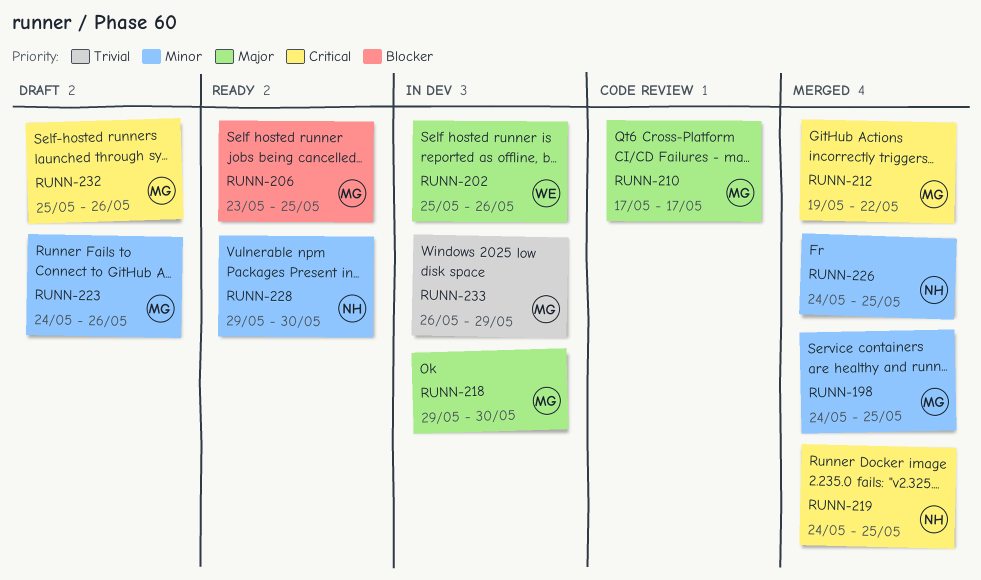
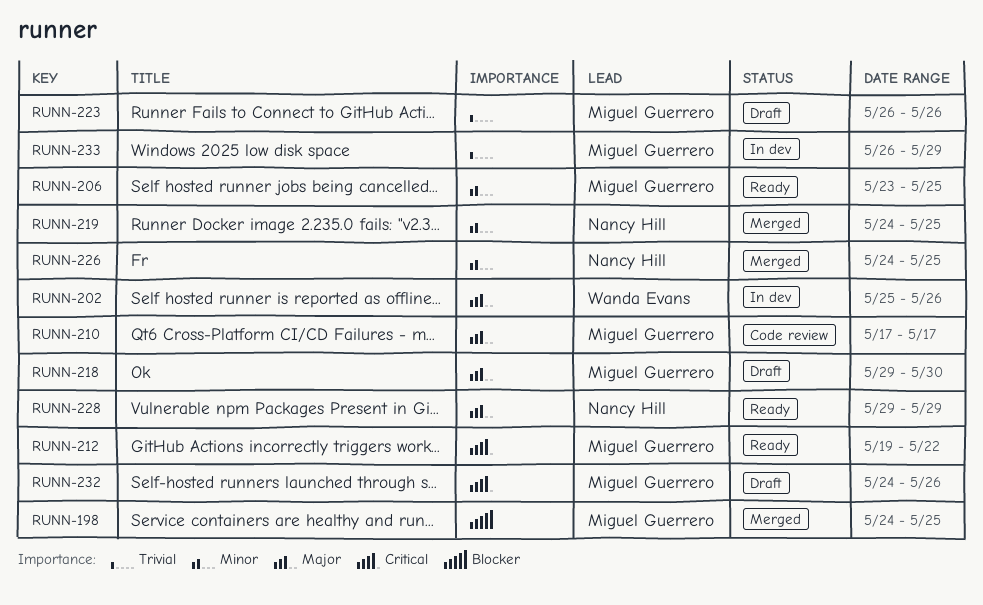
RUNN-198, priority: Minor -> Blocker
RUNN-206, priority: Blocker -> Minor
RUNN-212, status: Merged -> Ready
RUNN-218, status: In dev -> Draft
RUNN-219, priority: Critical -> Minor
RUNN-223, priority: Minor -> Trivial
RUNN-223, start: May 24 -> May 26
RUNN-228, priority: Minor -> Major
RUNN-228, due: May 30 -> May 29
RUNN-232, start: May 25 -> May 24

